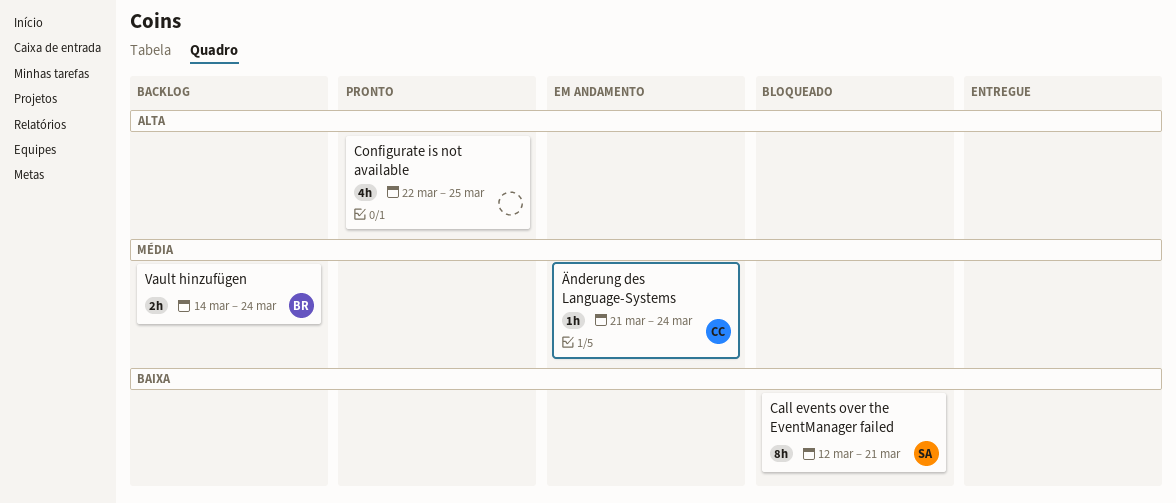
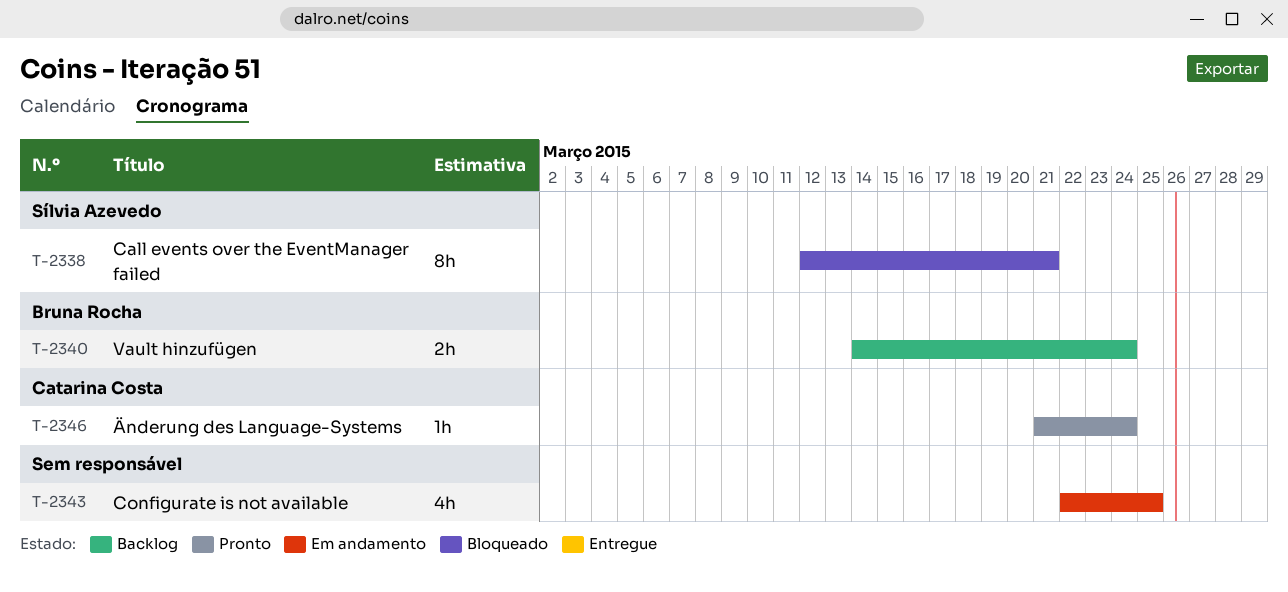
Configurate is not available, status: Pronto -> Em andamento
Änderung des Language-Systems, status: Em andamento -> Pronto

